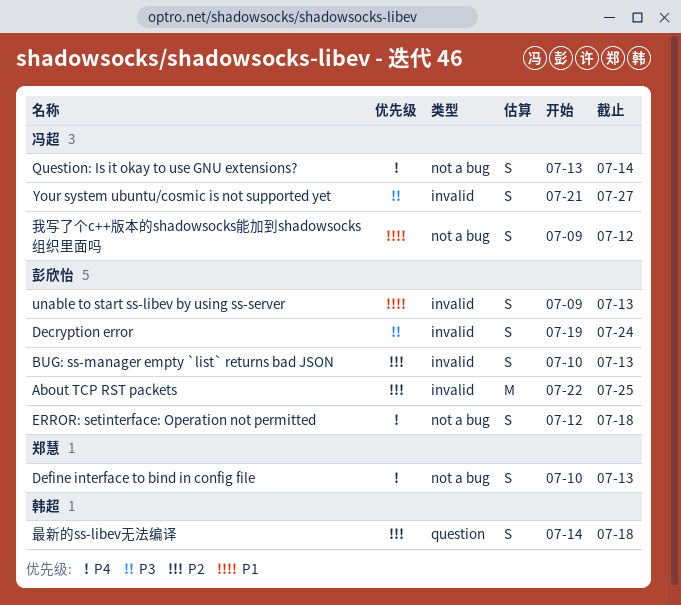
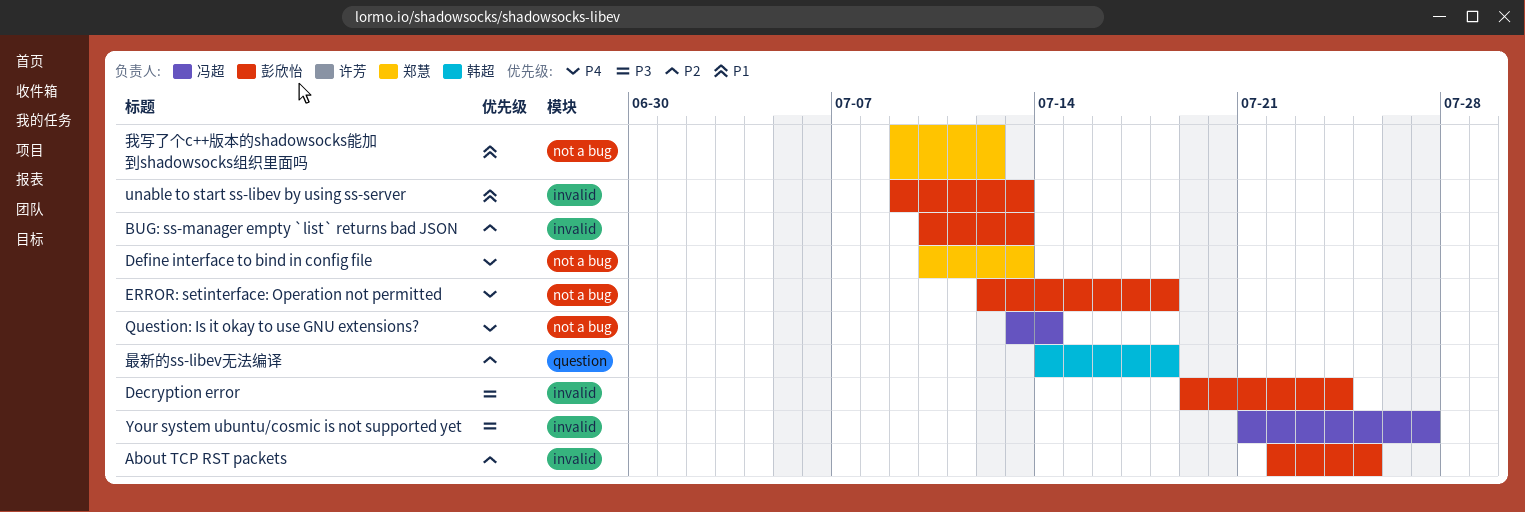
我写了个c++版本的shadowsocks能加到shadowsocks组织里面吗, owner: 冯超 -> 郑慧

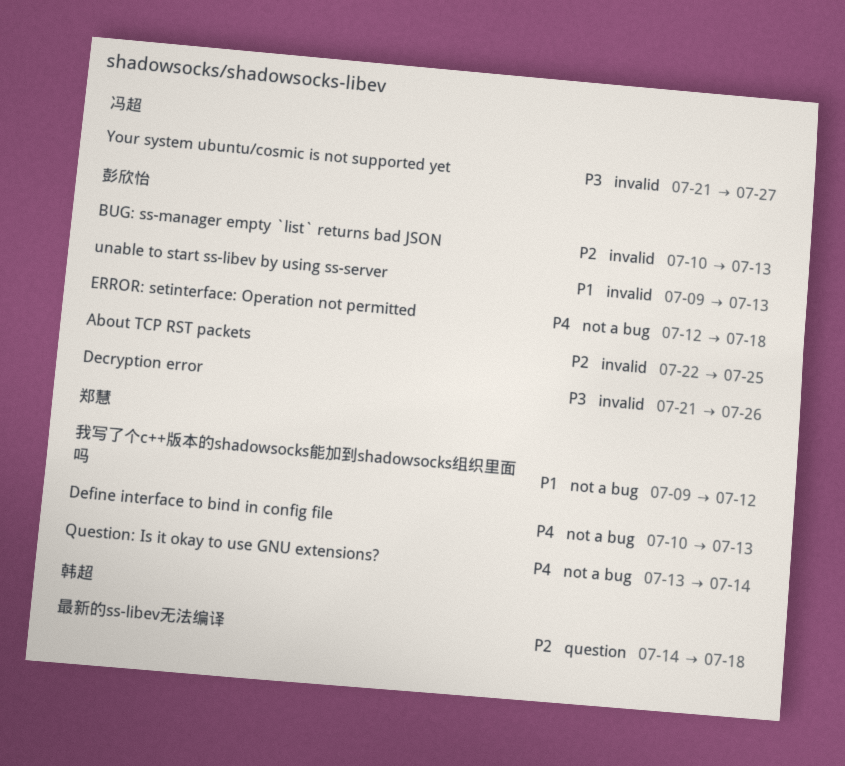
Decryption error, start: Jul 19 -> Jul 21
Decryption error, due: Jul 24 -> Jul 26
Question: Is it okay to use GNU extensions?, owner: 冯超 -> 郑慧

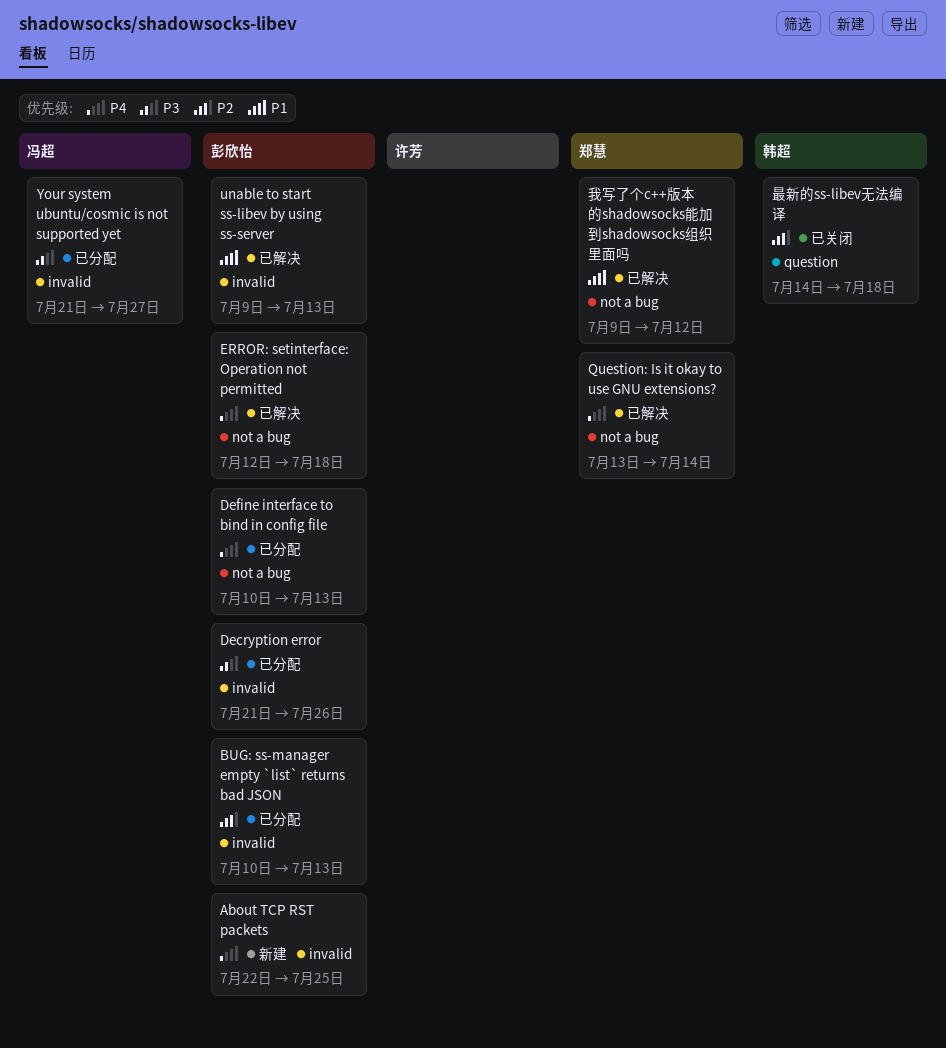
About TCP RST packets, priority: P2 -> P4
Define interface to bind in config file, owner: 郑慧 -> 彭欣怡

